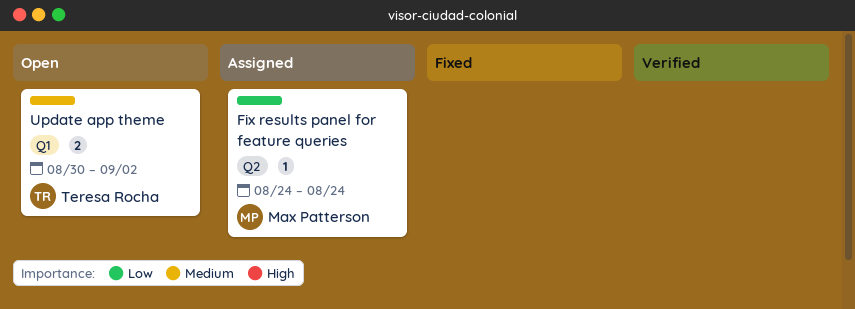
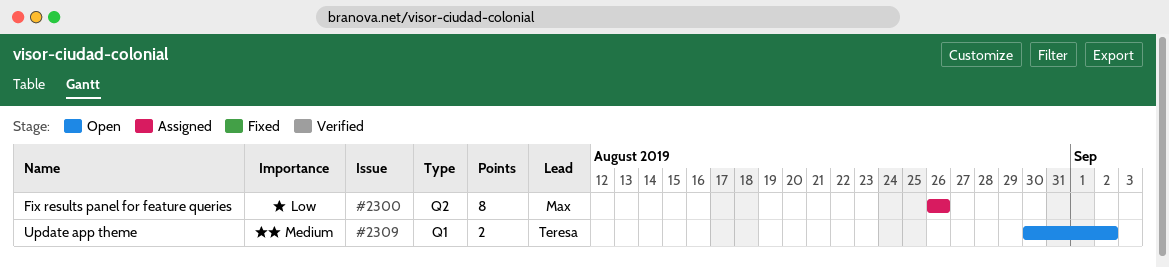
Fix results panel for feature queries, estimate: 1 -> 8
Fix results panel for feature queries, start: Aug 24 -> Aug 26
Fix results panel for feature queries, due: Aug 24 -> Aug 26

